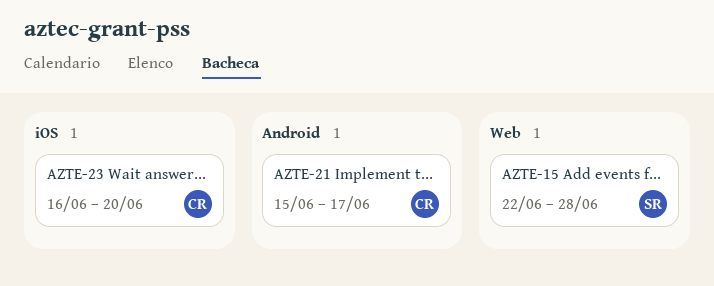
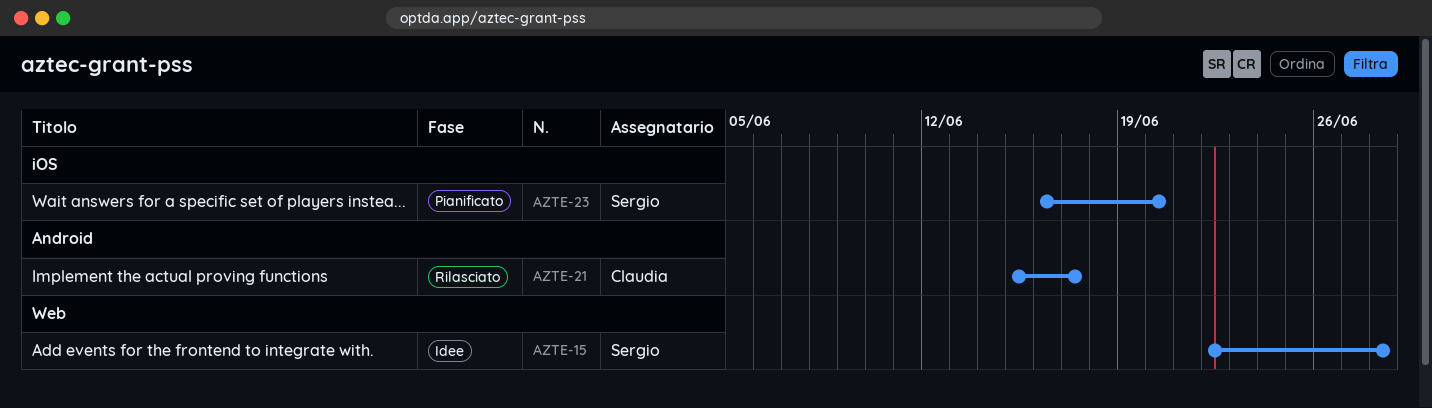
AZTE-23, owner: Claudia -> Sergio

